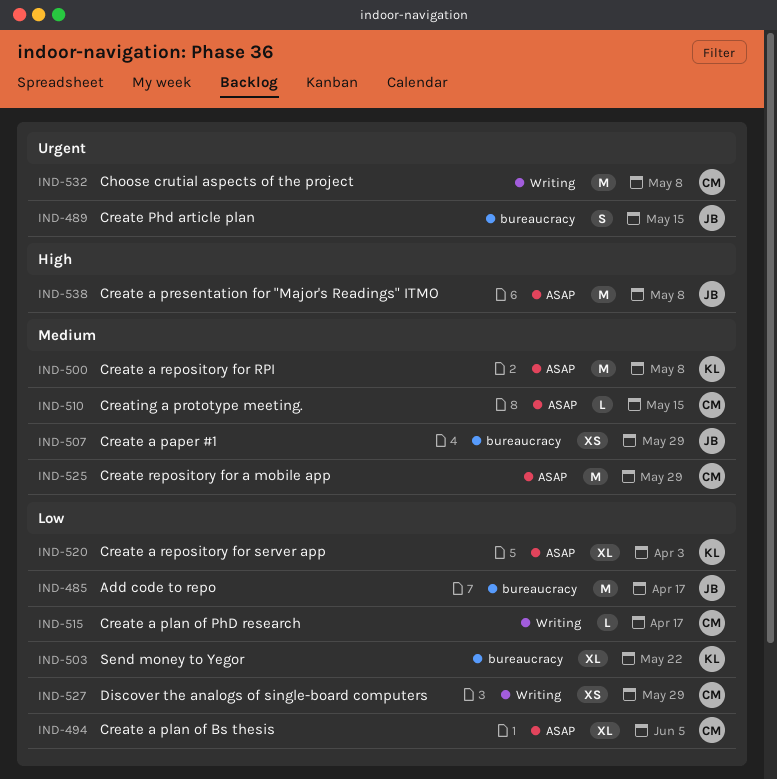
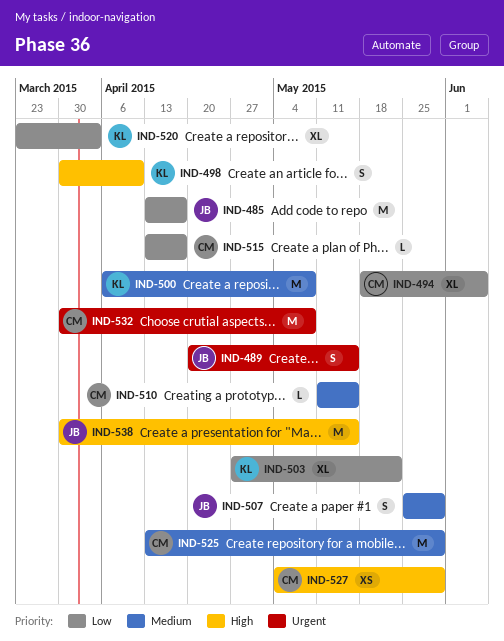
IND-498: none -> present
IND-507, estimate: XS -> S
IND-527, priority: Low -> High
IND-538, due: May 8 -> May 15

